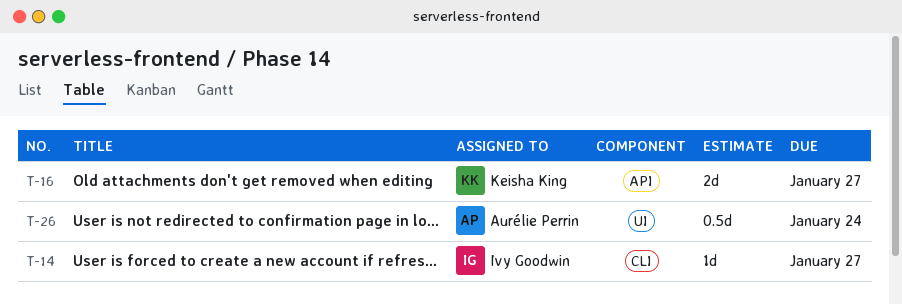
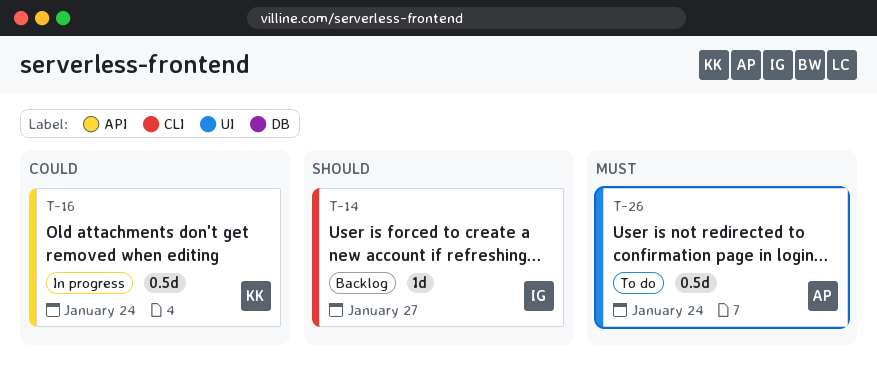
T-16, estimate: 2d -> 0.5d
T-16, due: Jan 27 -> Jan 24

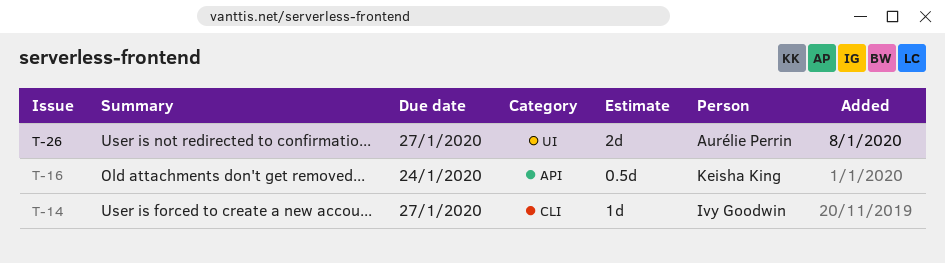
T-26, estimate: 0.5d -> 2d
T-26, due: Jan 24 -> Jan 27

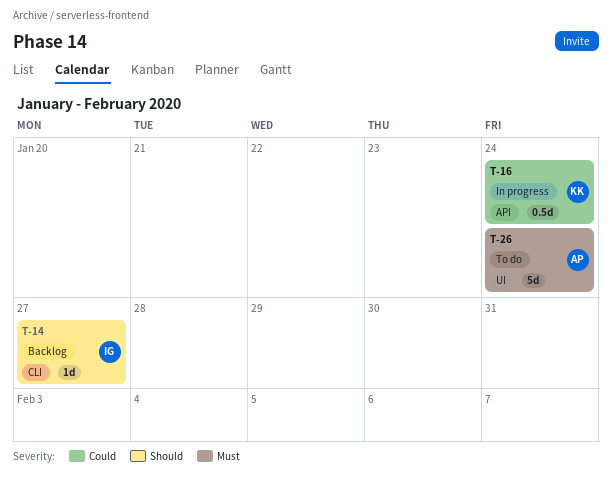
T-26, estimate: 2d -> 5d
T-26, due: Jan 27 -> Jan 24

